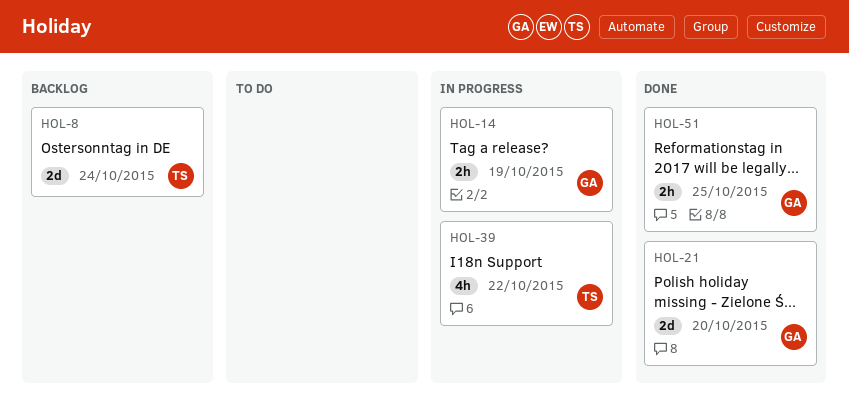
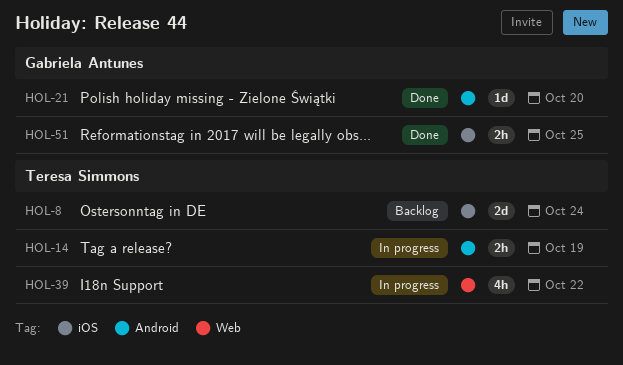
HOL-14, owner: Gabriela Antunes -> Teresa Simmons
HOL-21, estimate: 2d -> 1d

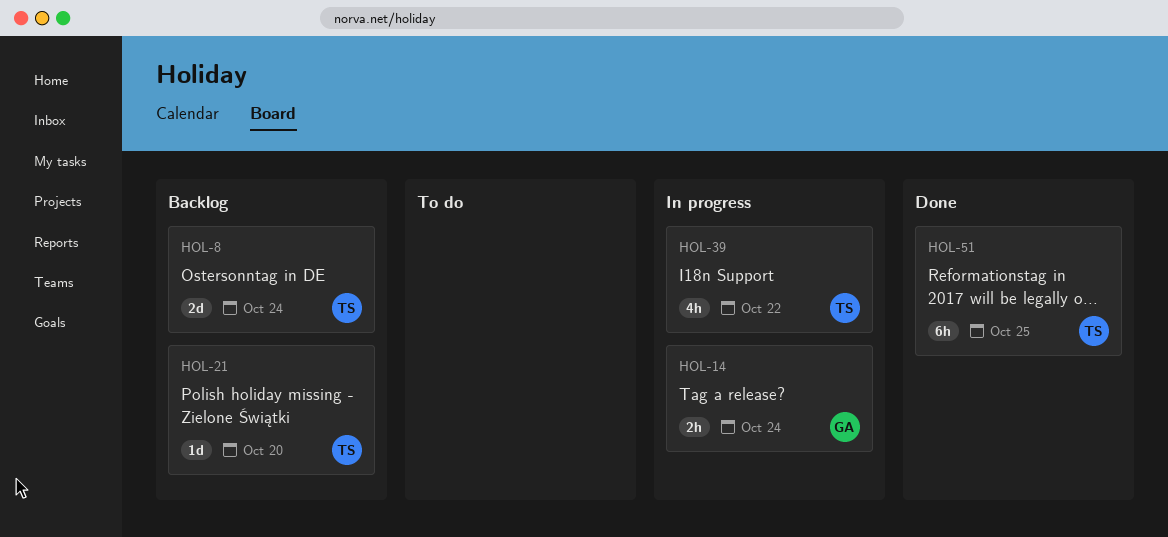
HOL-14, owner: Teresa Simmons -> Gabriela Antunes
HOL-14, day: Oct 19 -> Oct 24
HOL-21, status: Done -> Backlog
HOL-21, owner: Gabriela Antunes -> Teresa Simmons
HOL-51, owner: Gabriela Antunes -> Teresa Simmons
HOL-51, estimate: 2h -> 6h

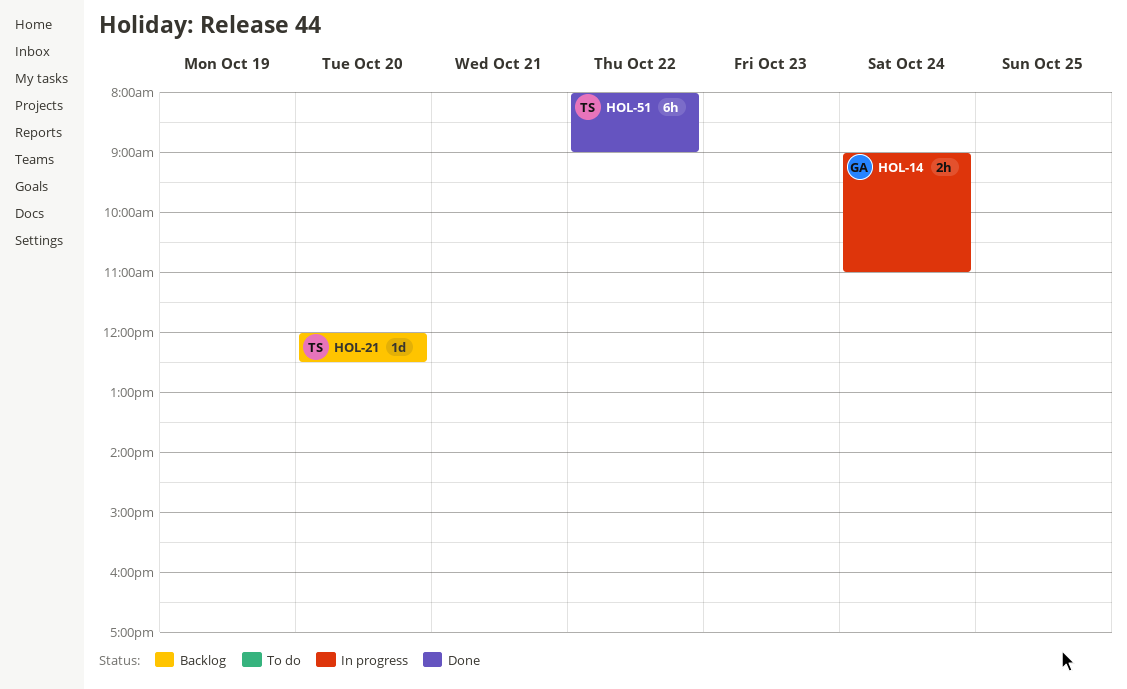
HOL-8: present -> none
HOL-39: present -> none
HOL-51, day: Oct 25 -> Oct 22

